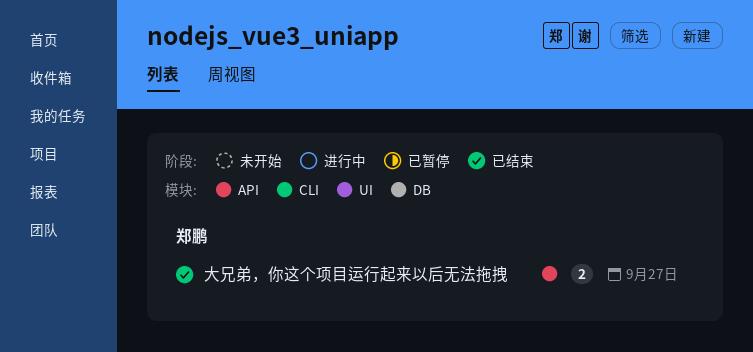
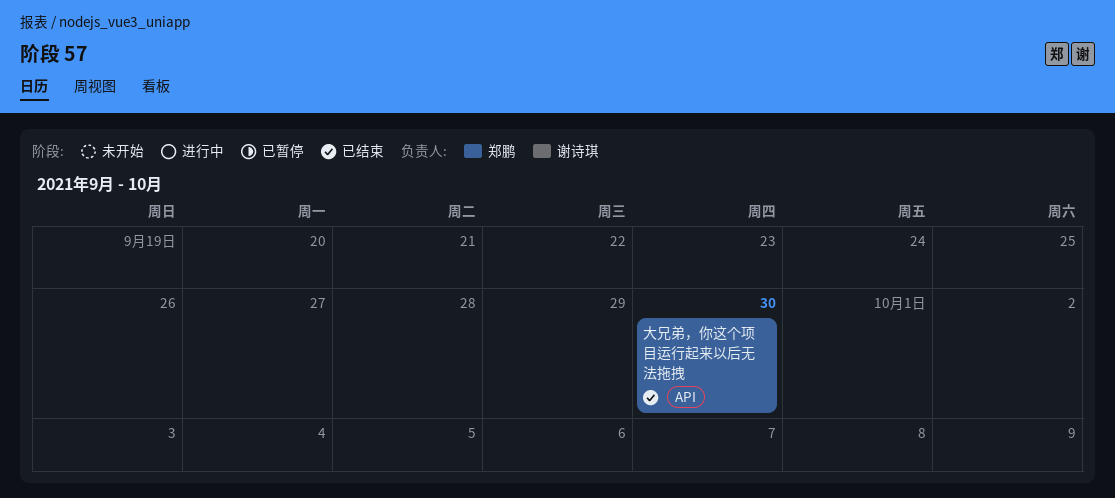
大兄弟，你这个项目运行起来以后无法拖拽, due: Sep 27 -> Sep 30

